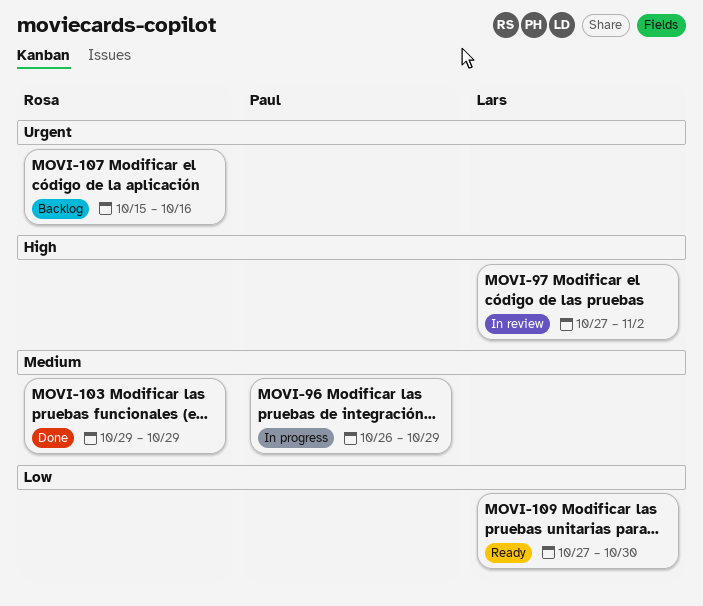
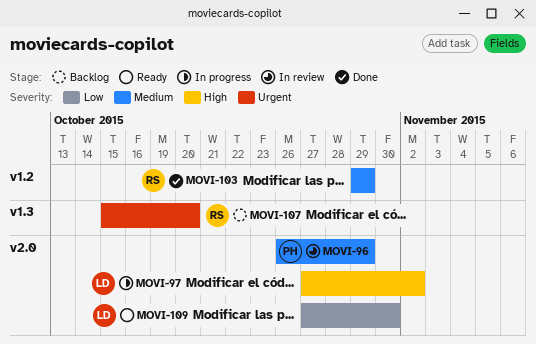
MOVI-96, status: In progress -> In review
MOVI-97, status: In review -> In progress
MOVI-107, due: Oct 16 -> Oct 20

